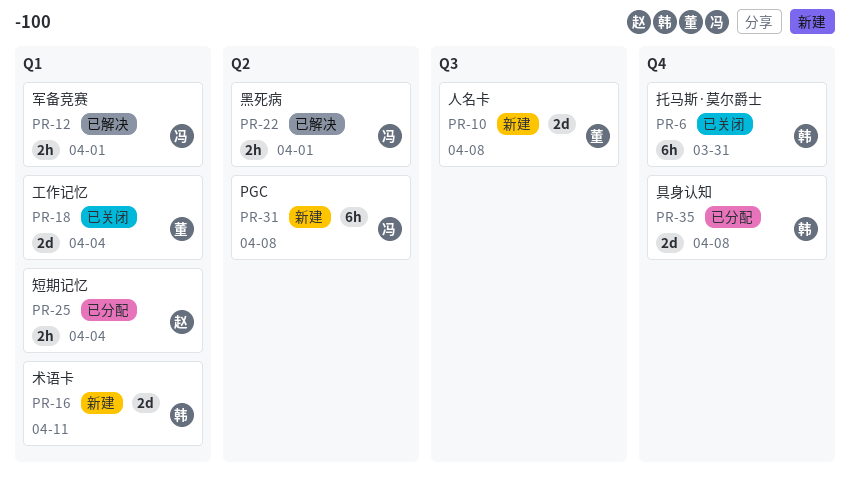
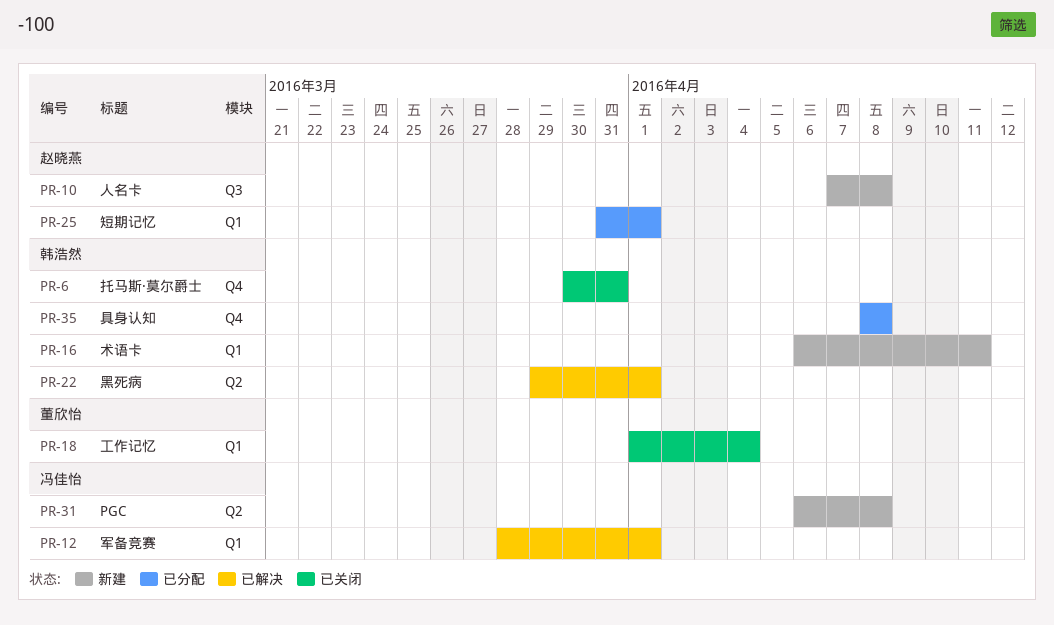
PR-10, owner: 董欣怡 -> 赵晓燕
PR-22, owner: 冯佳怡 -> 韩浩然
PR-25, due: Apr 4 -> Apr 1

